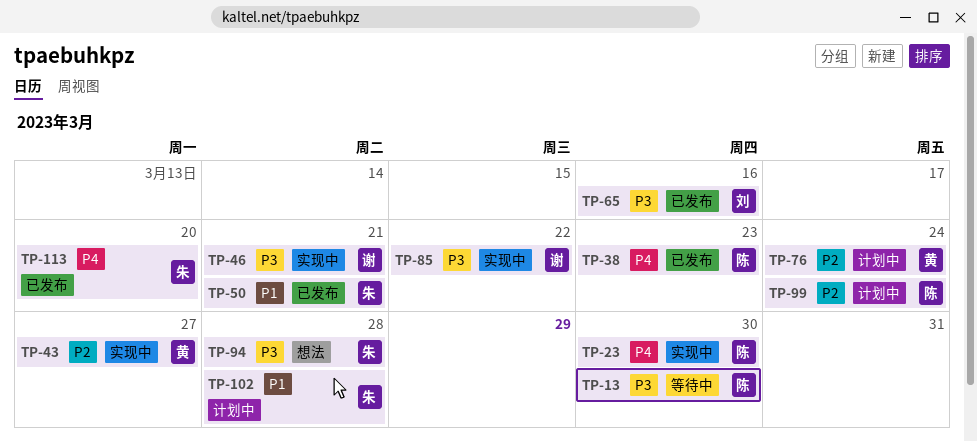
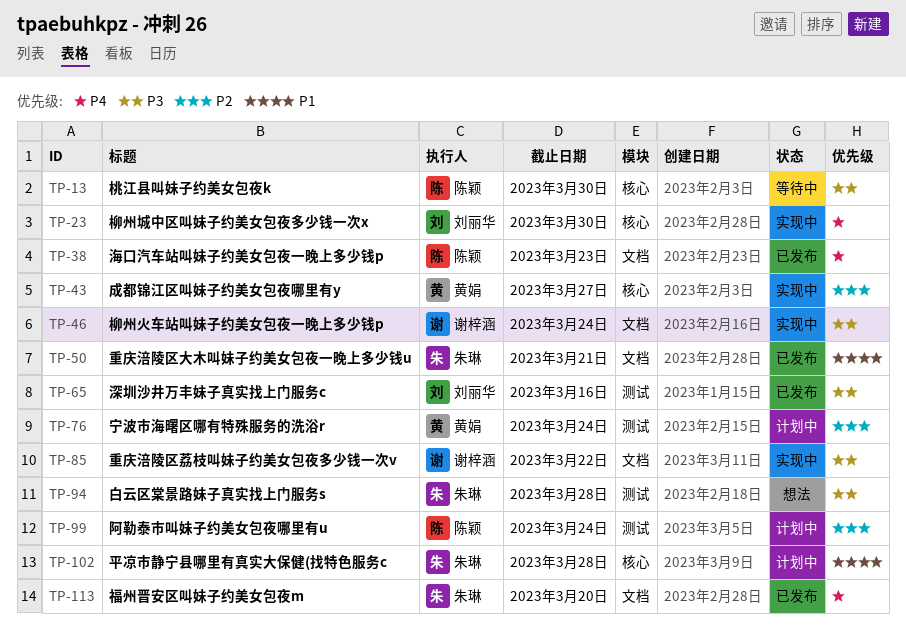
TP-23, owner: 陈颖 -> 刘丽华
TP-46, due: Mar 21 -> Mar 24

